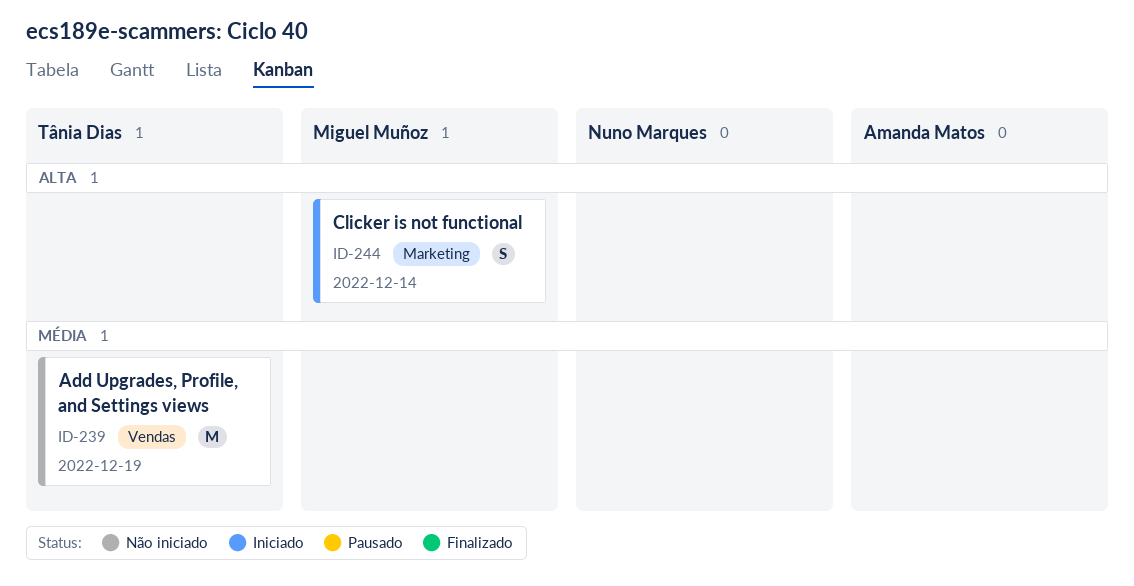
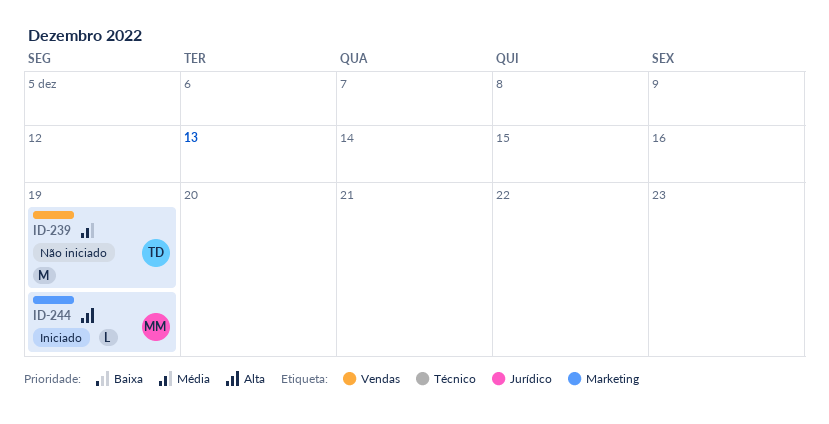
ID-244, estimate: S -> L
ID-244, due: Dec 14 -> Dec 19

